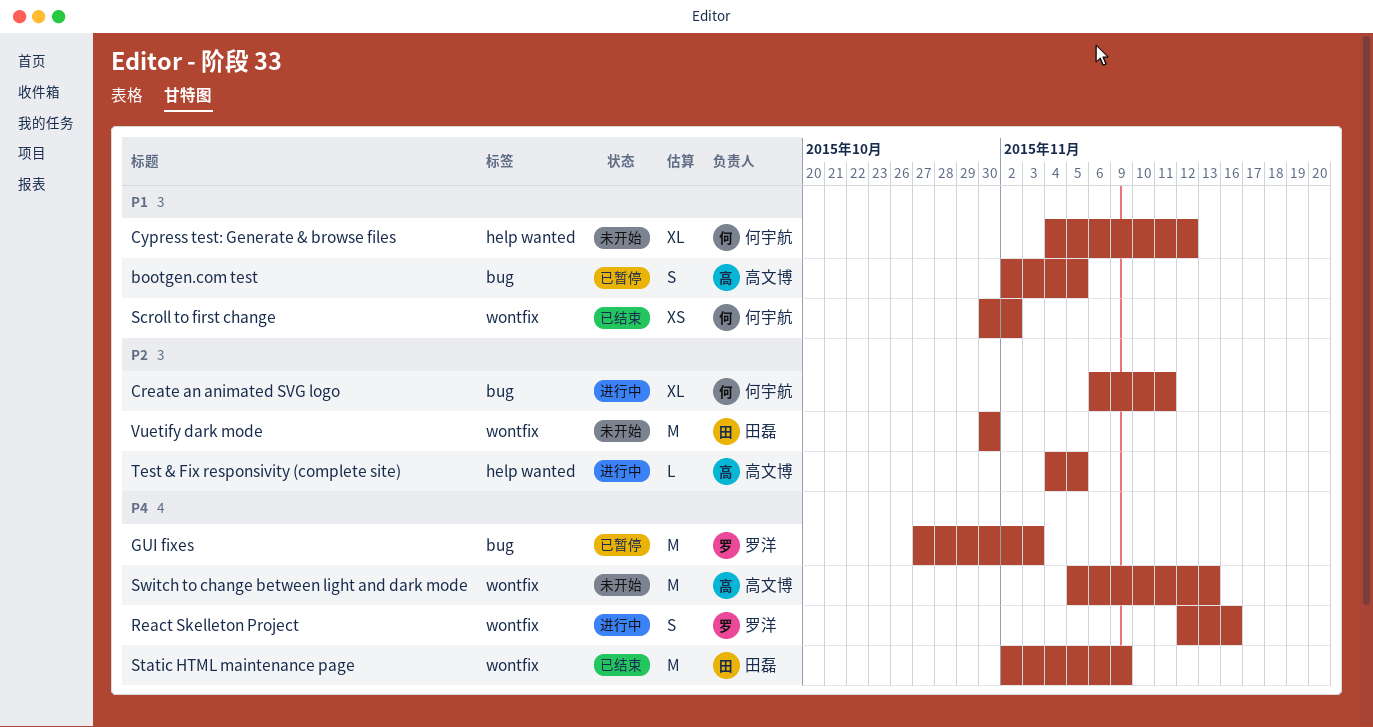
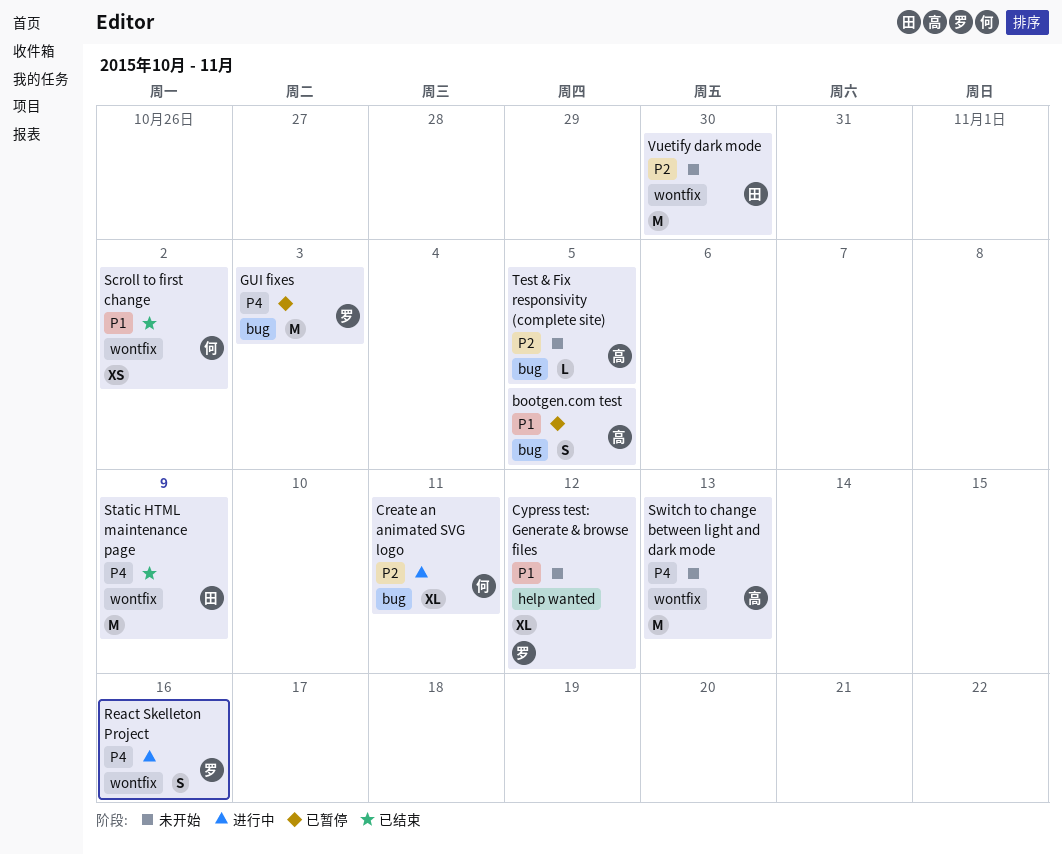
Cypress test: Generate & browse files, owner: 何宇航 -> 罗洋
Test & Fix responsivity (complete site), status: 进行中 -> 未开始
Test & Fix responsivity (complete site), label: help wanted -> bug

